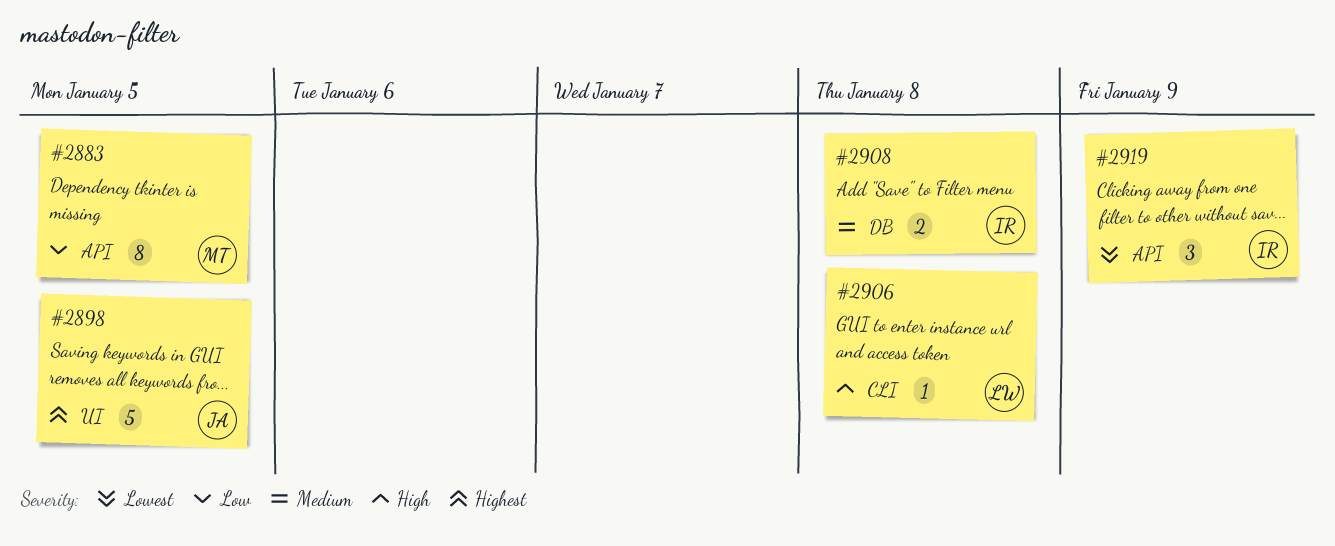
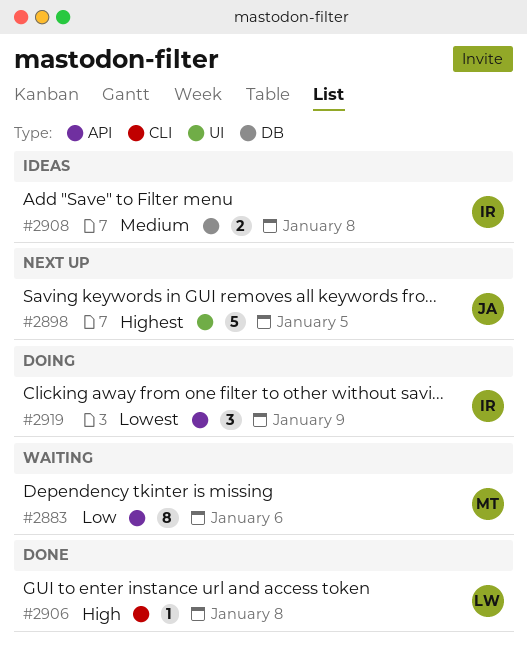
#2883, due: Jan 5 -> Jan 6

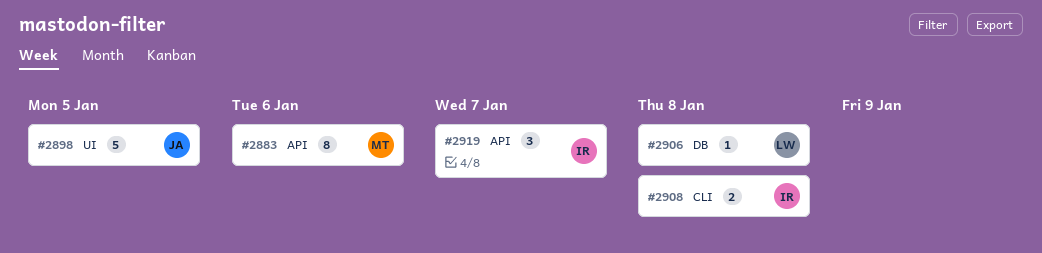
#2906, label: CLI -> DB
#2908, label: DB -> CLI
#2919, due: Jan 9 -> Jan 7

